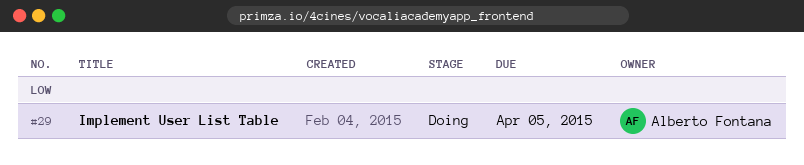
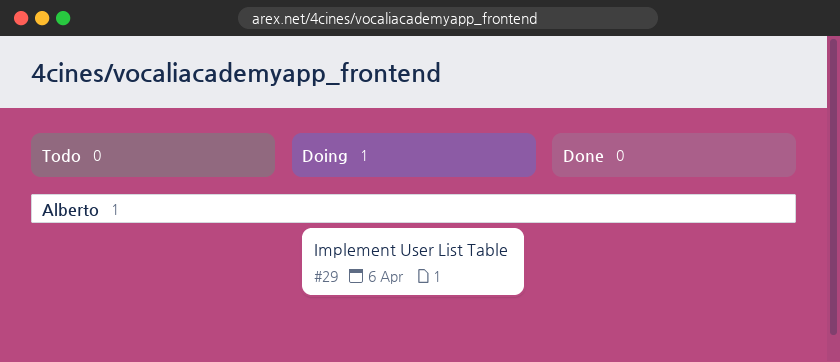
#29, due: Apr 5 -> Apr 6

